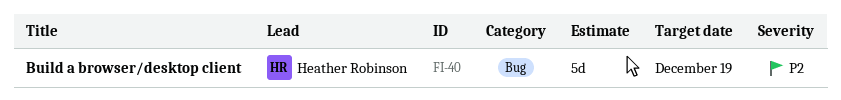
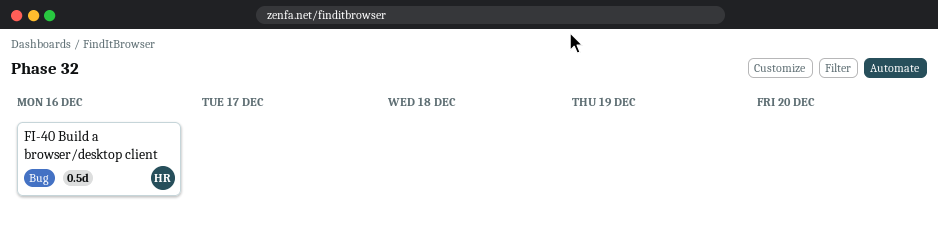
FI-40, estimate: 5d -> 0.5d
FI-40, due: Dec 19 -> Dec 16

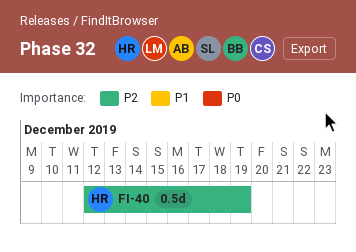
FI-40, due: Dec 16 -> Dec 19

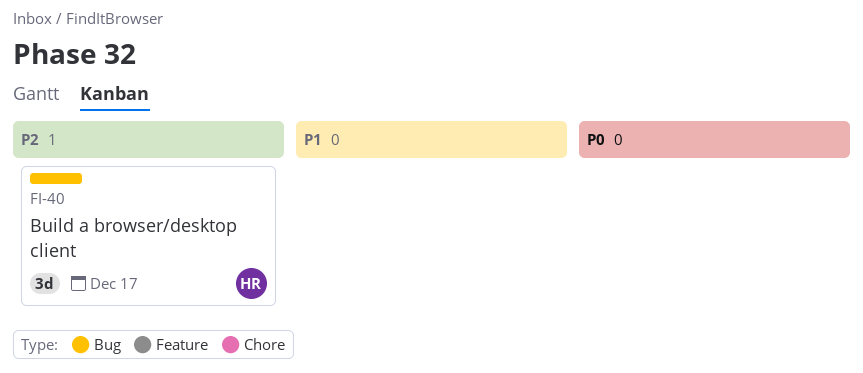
FI-40, estimate: 0.5d -> 3d
FI-40, due: Dec 19 -> Dec 17

